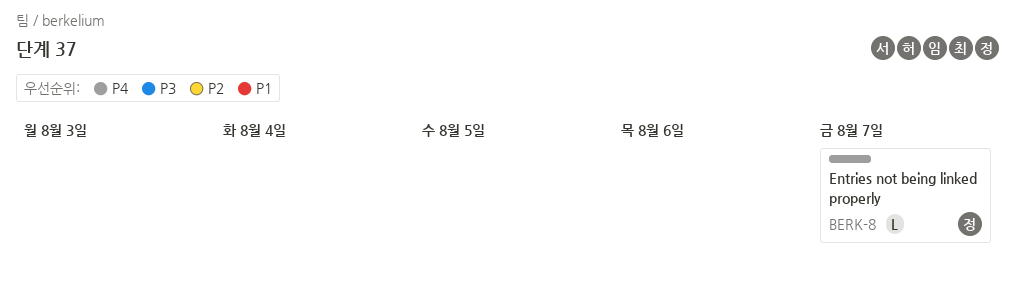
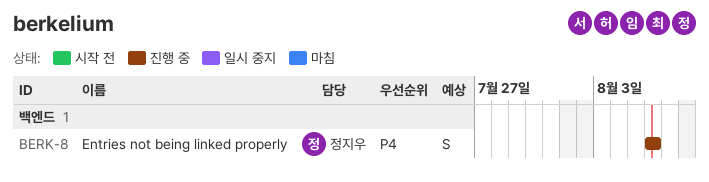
BERK-8, estimate: L -> S
BERK-8, due: Aug 7 -> Aug 6

